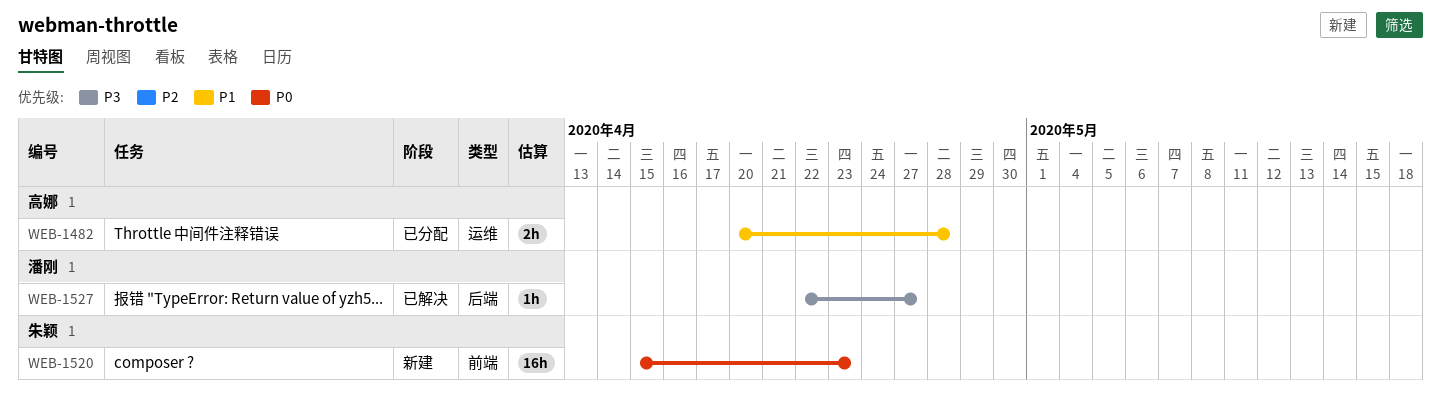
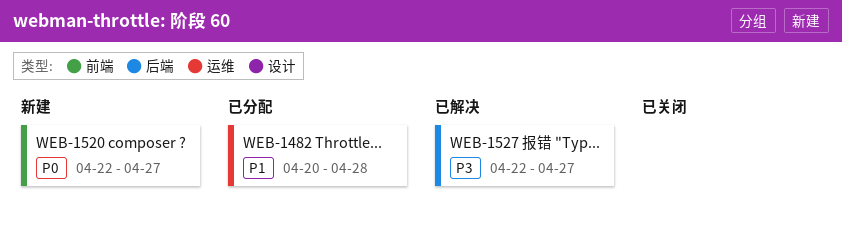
WEB-1520, start: Apr 15 -> Apr 22
WEB-1520, due: Apr 23 -> Apr 27

